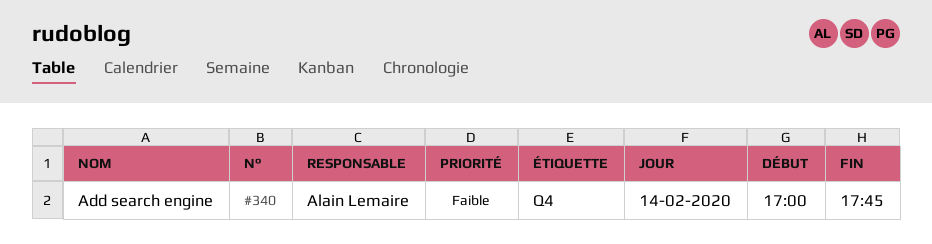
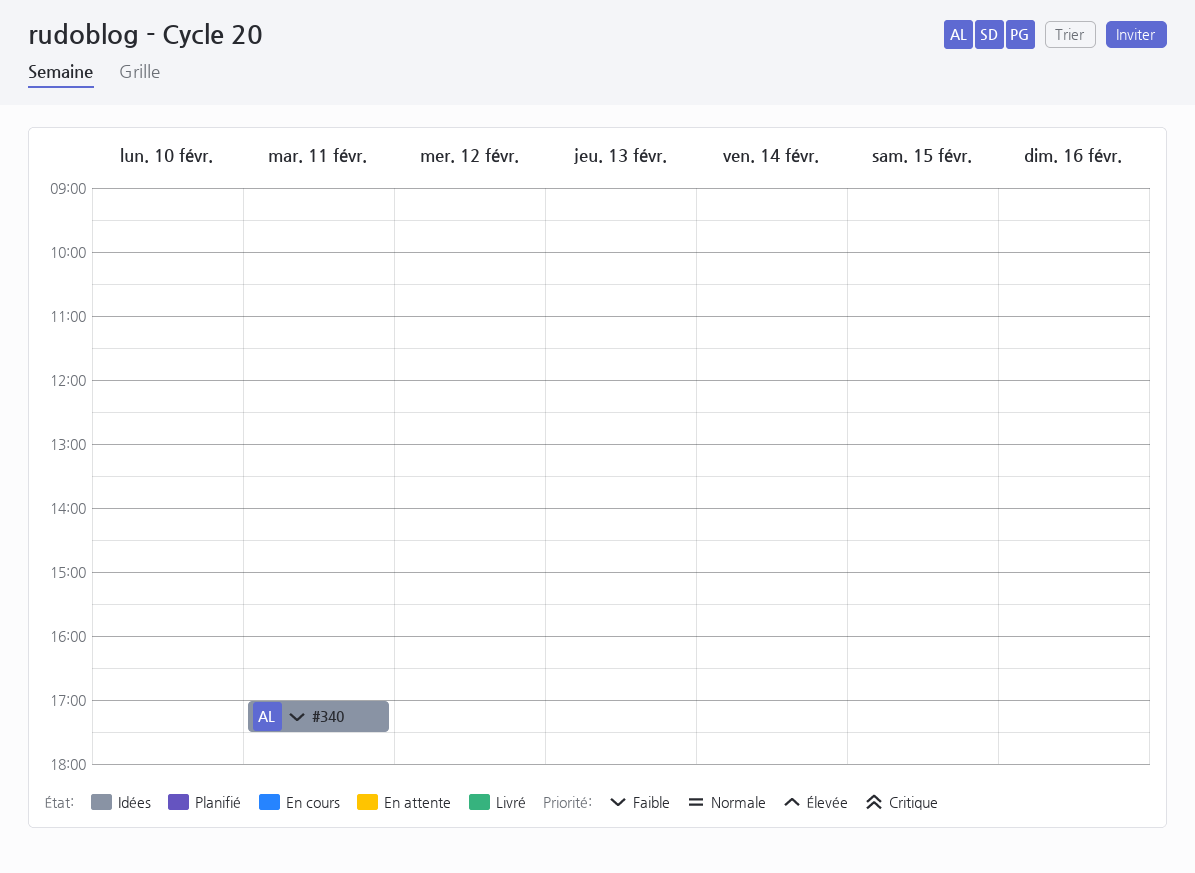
#340, day: Feb 14 -> Feb 11
#340, ends: 17:45 -> 17:30

